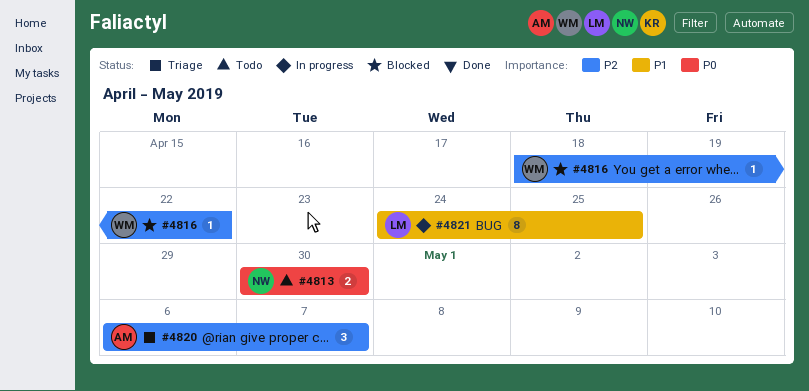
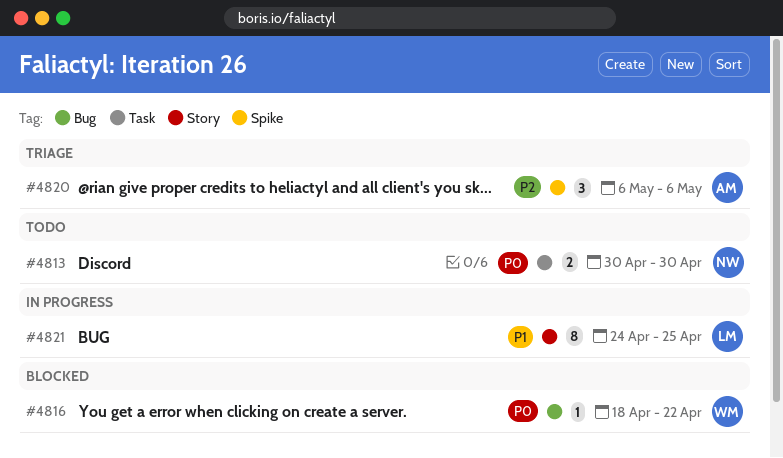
#4816, priority: P2 -> P0
#4820, due: May 7 -> May 6

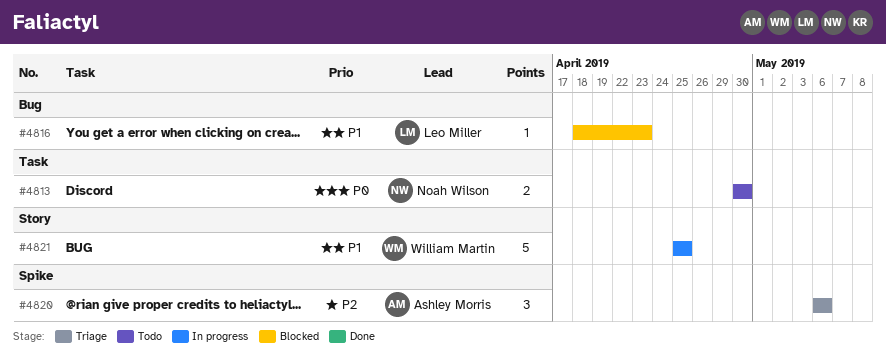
#4816, owner: William Martin -> Leo Miller
#4816, priority: P0 -> P1
#4816, due: Apr 22 -> Apr 23
#4821, owner: Leo Miller -> William Martin
#4821, estimate: 8 -> 5
#4821, start: Apr 24 -> Apr 25

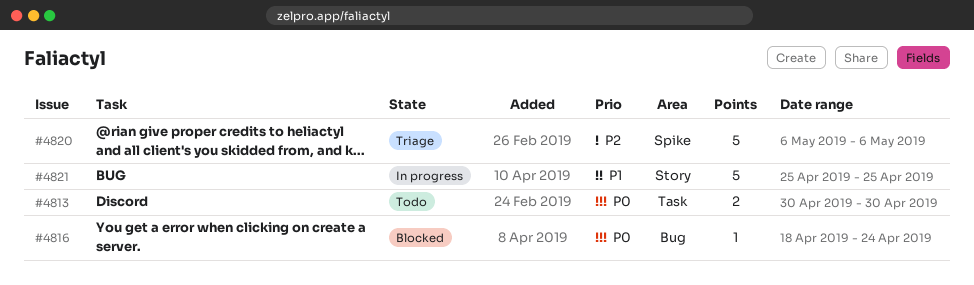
#4816, priority: P1 -> P0
#4816, due: Apr 23 -> Apr 24
#4820, estimate: 3 -> 5

